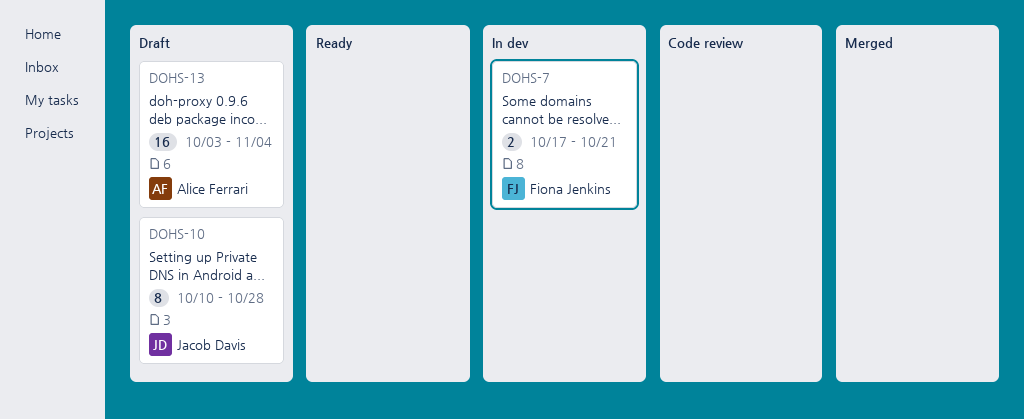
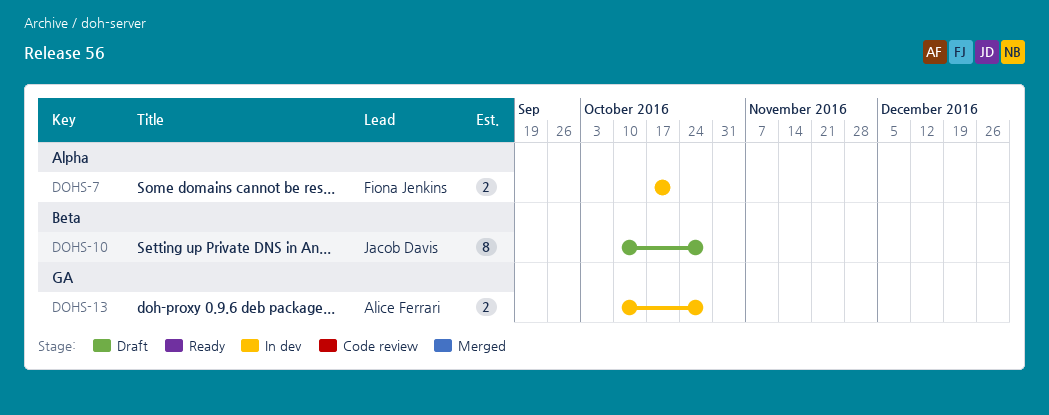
DOHS-13, status: Draft -> In dev
DOHS-13, estimate: 16 -> 2
DOHS-13, start: Oct 3 -> Oct 10
DOHS-13, due: Nov 4 -> Oct 28

